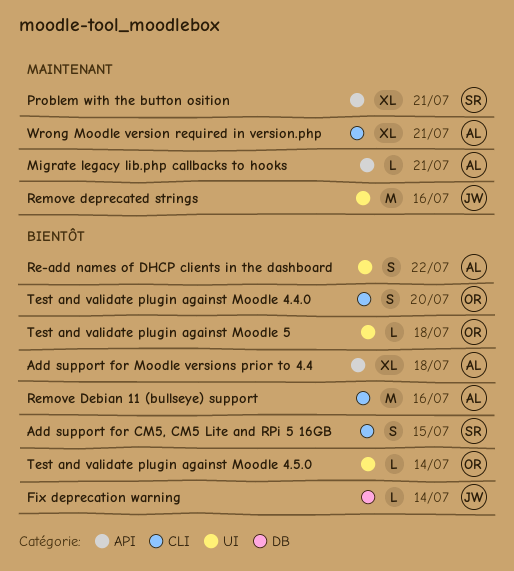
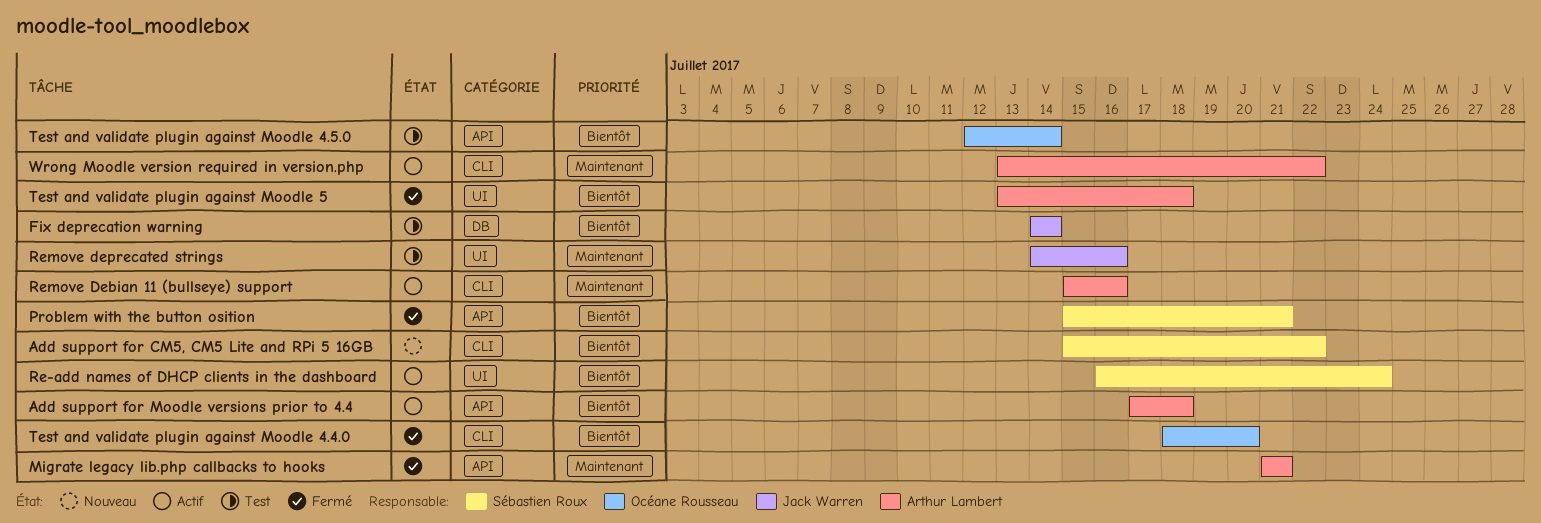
Add support for CM5, CM5 Lite and RPi 5 16GB, due: Jul 15 -> Jul 22
Problem with the button osition, priority: Maintenant -> Bientôt
Re-add names of DHCP clients in the dashboard, owner: Arthur Lambert -> Sébastien Roux
Re-add names of DHCP clients in the dashboard, due: Jul 22 -> Jul 24
Remove Debian 11 (bullseye) support, priority: Bientôt -> Maintenant
Test and validate plugin against Moodle 4.5.0, label: UI -> API
Test and validate plugin against Moodle 5, owner: Océane Rousseau -> Arthur Lambert
Wrong Moodle version required in version.php, due: Jul 21 -> Jul 22

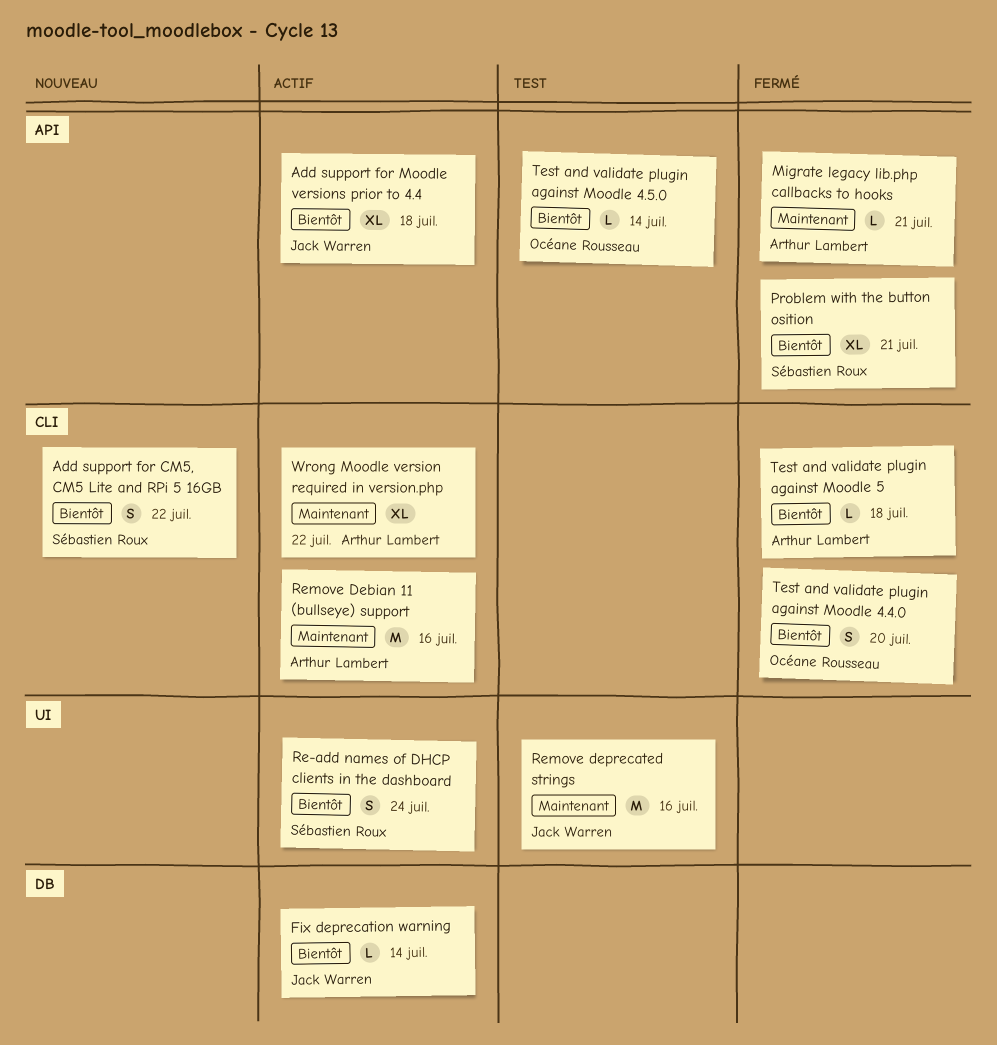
Add support for Moodle versions prior to 4.4, owner: Arthur Lambert -> Jack Warren
Fix deprecation warning, status: Test -> Actif
Test and validate plugin against Moodle 5, label: UI -> CLI

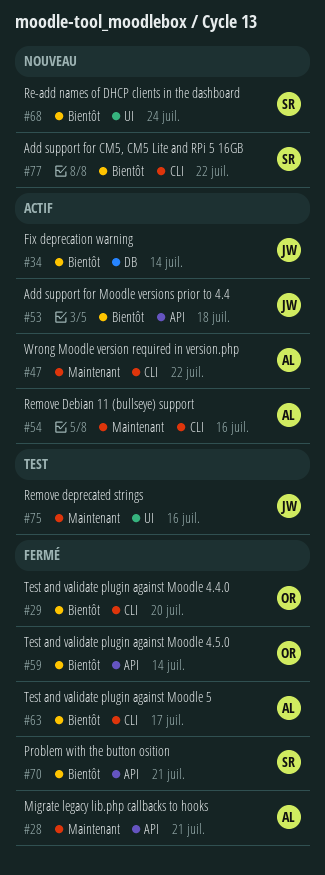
Re-add names of DHCP clients in the dashboard, status: Actif -> Nouveau
Test and validate plugin against Moodle 4.5.0, status: Test -> Fermé
Test and validate plugin against Moodle 5, due: Jul 18 -> Jul 17

